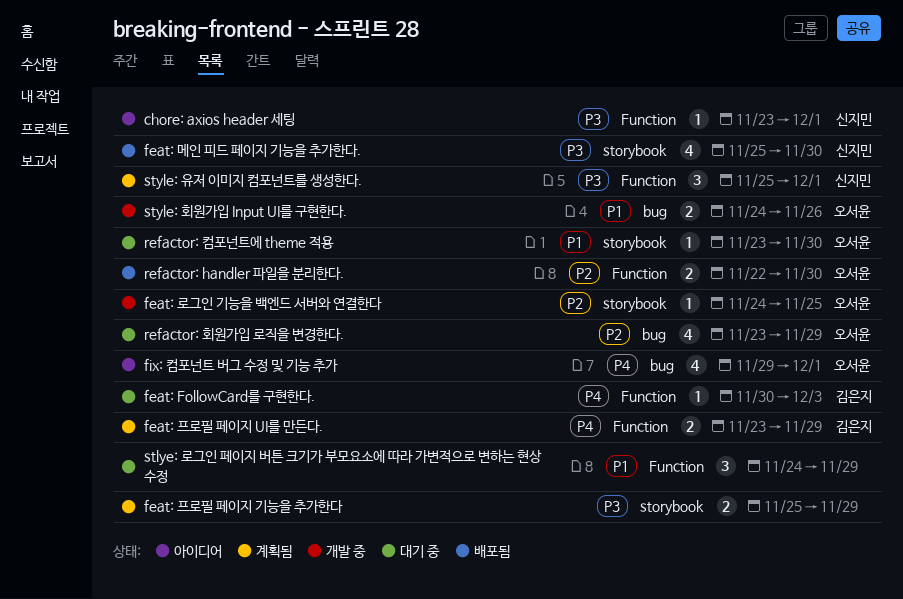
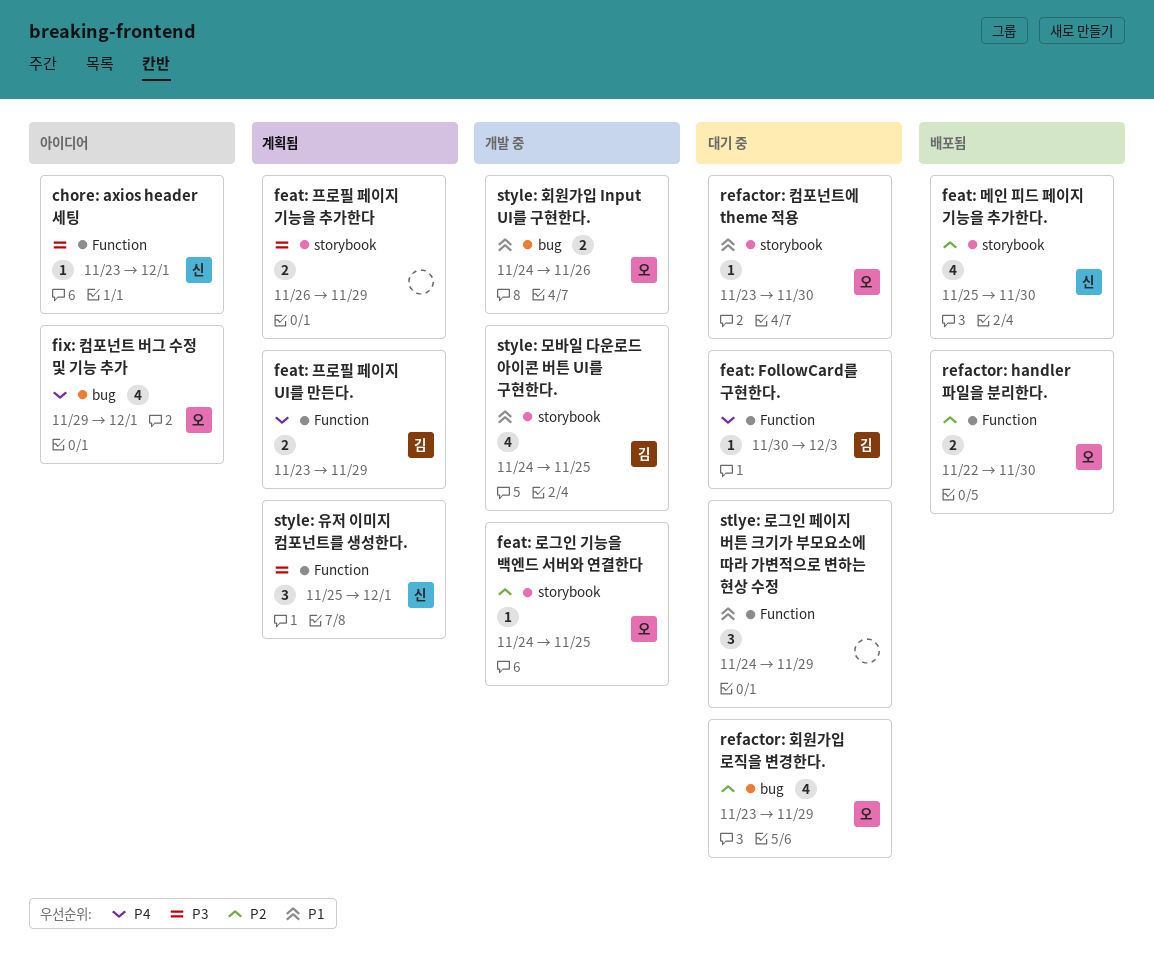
feat: 메인 피드 페이지 기능을 추가한다., priority: P3 -> P2
feat: 프로필 페이지 기능을 추가한다, start: Nov 25 -> Nov 26
style: 모바일 다운로드 아이콘 버튼 UI를 구현한다.: none -> present

